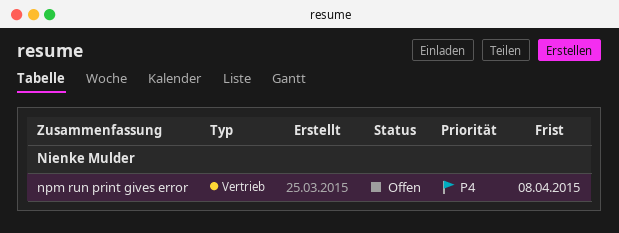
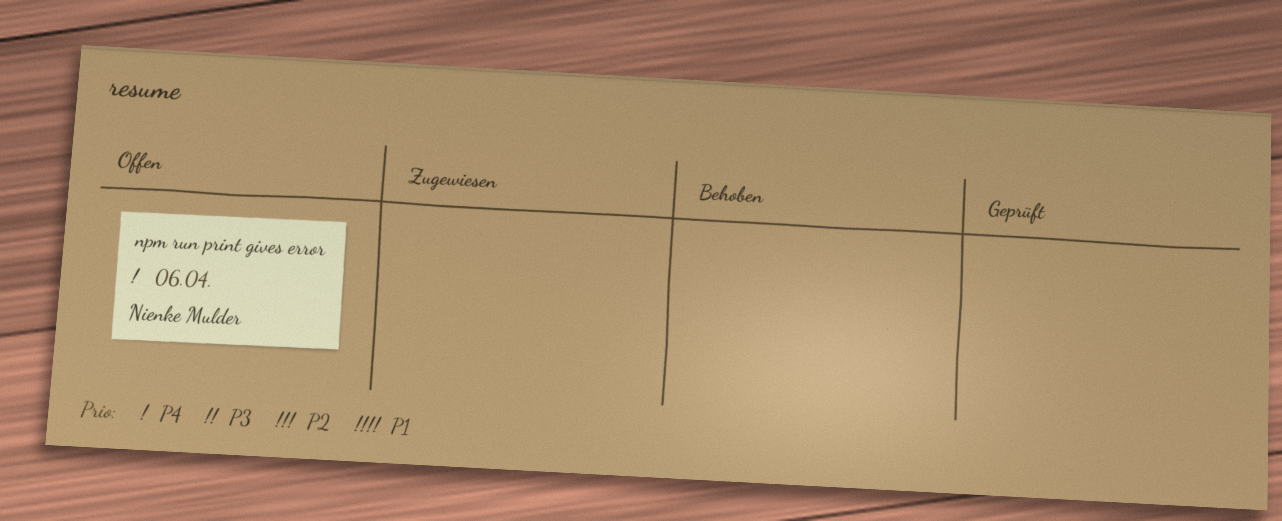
npm run print gives error, due: Apr 8 -> Apr 6

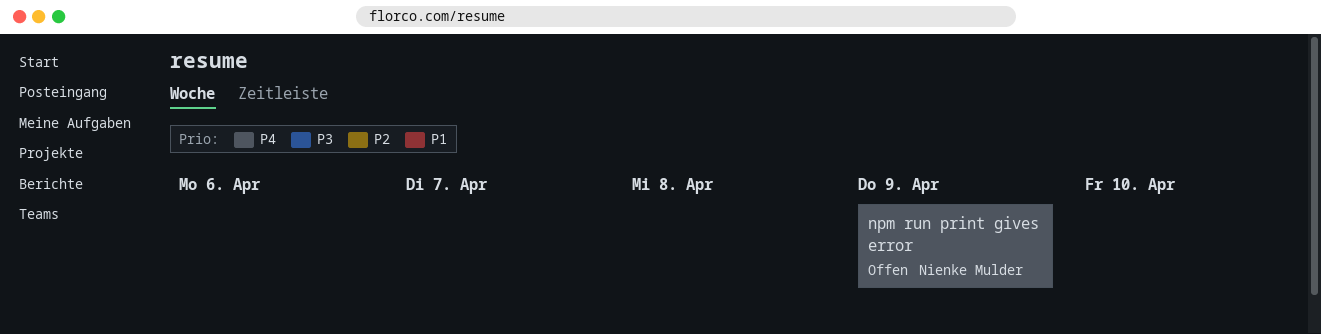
npm run print gives error, due: Apr 6 -> Apr 9

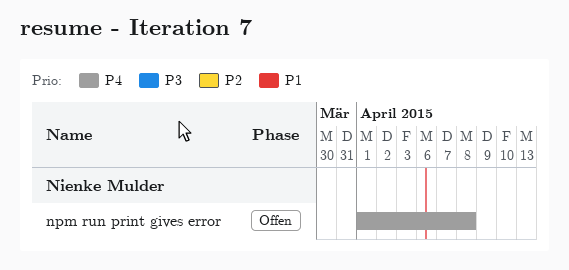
npm run print gives error, due: Apr 9 -> Apr 8

